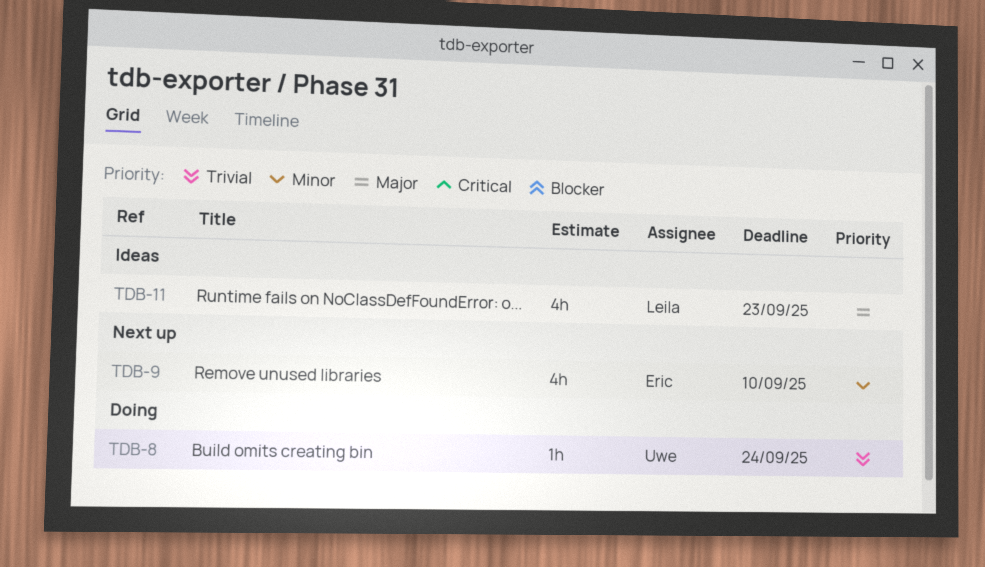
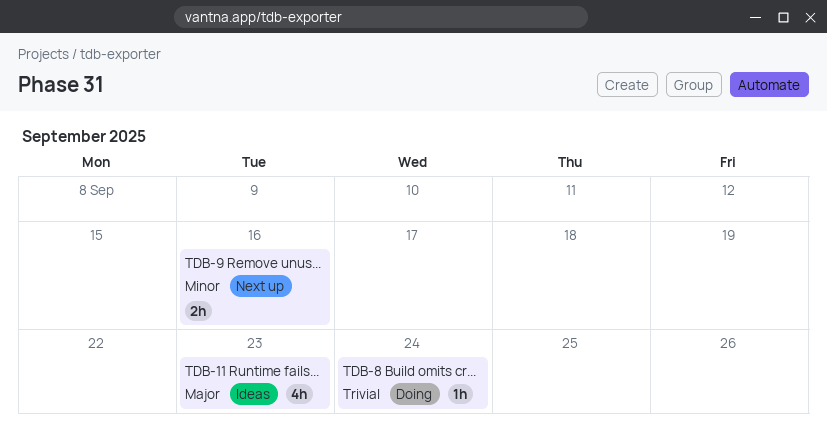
TDB-9, estimate: 4h -> 2h
TDB-9, due: Sep 10 -> Sep 16

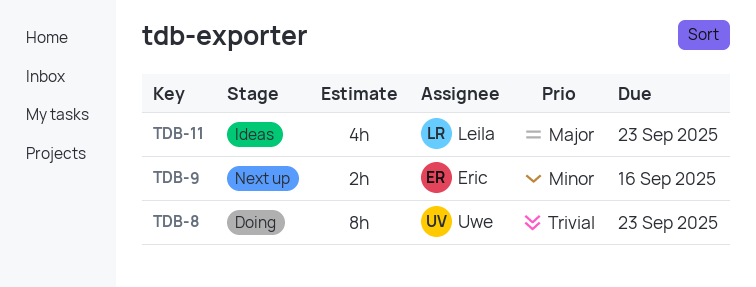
TDB-8, estimate: 1h -> 8h
TDB-8, due: Sep 24 -> Sep 23

